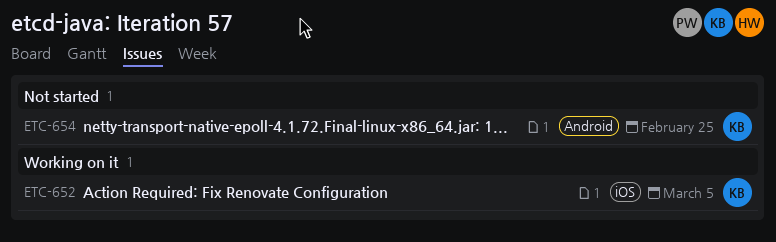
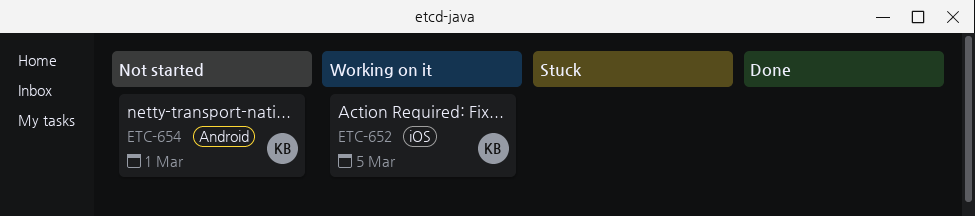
ETC-654, due: Feb 25 -> Mar 1

